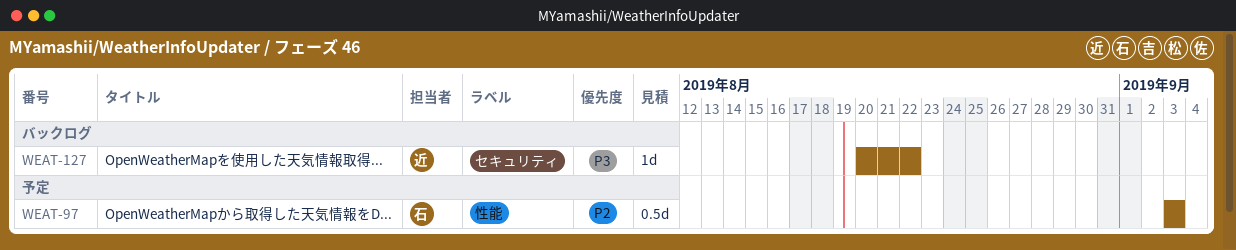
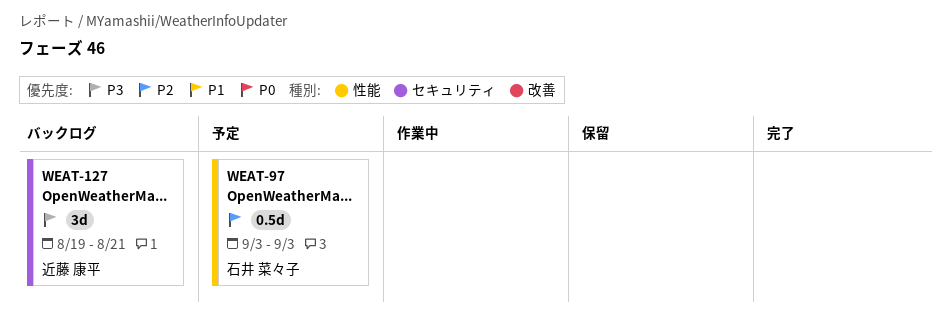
WEAT-127, estimate: 1d -> 3d
WEAT-127, start: Aug 20 -> Aug 19
WEAT-127, due: Aug 22 -> Aug 21

